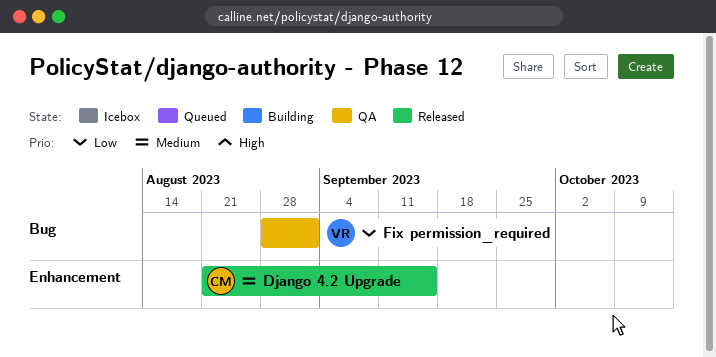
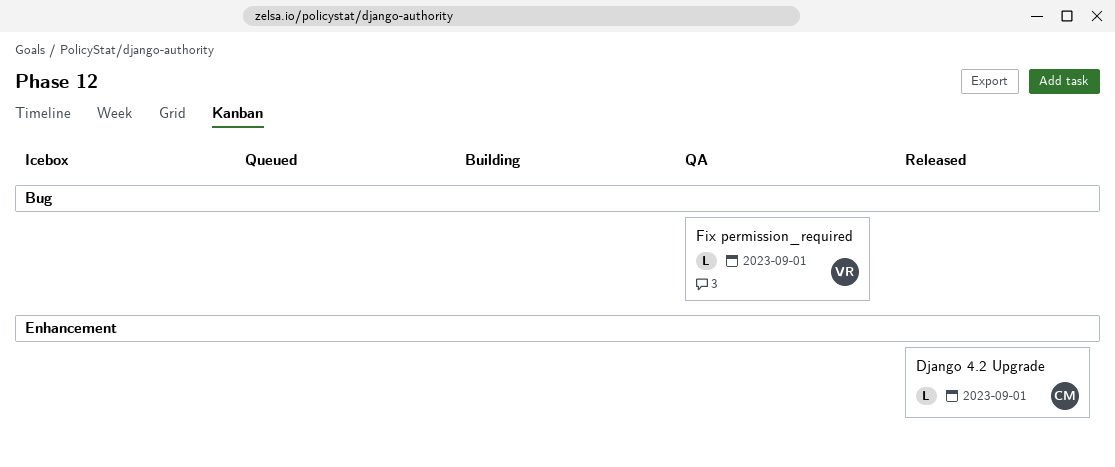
Django 4.2 Upgrade, due: Sep 15 -> Sep 1

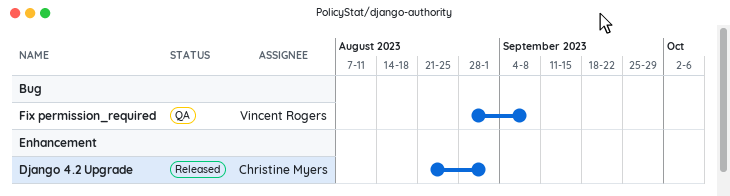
Fix permission_required, due: Sep 1 -> Sep 8

